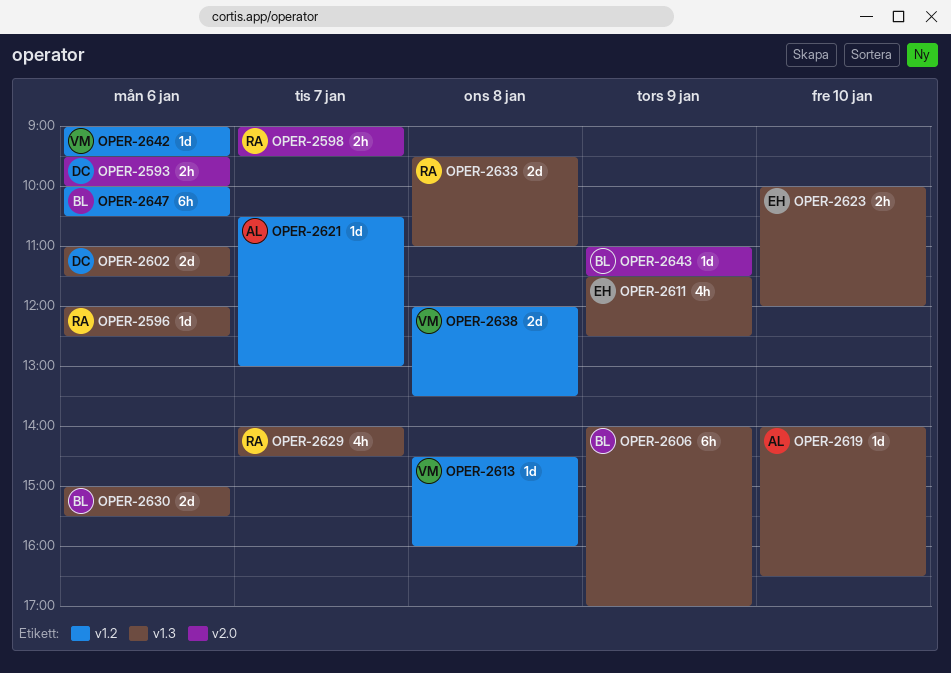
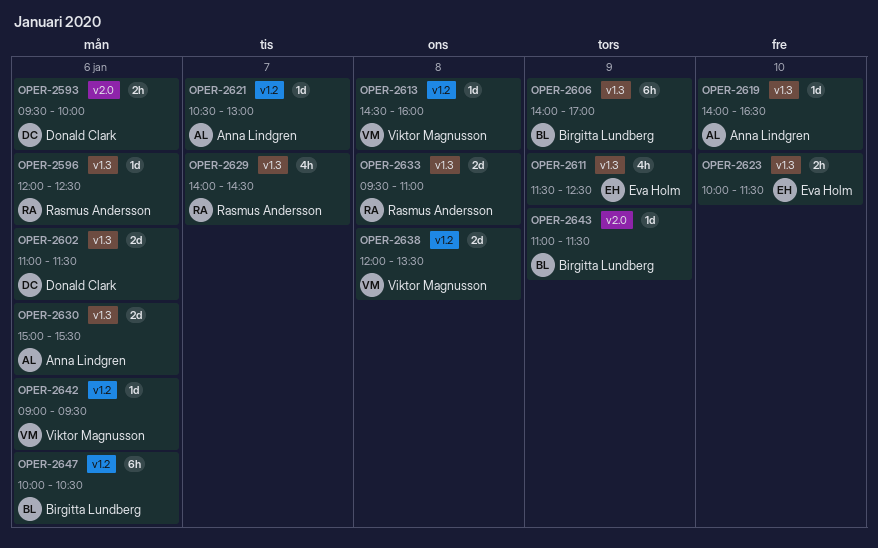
OPER-2598: present -> none
OPER-2623, ends: 12:00 -> 11:30
OPER-2630, owner: Birgitta Lundberg -> Anna Lindgren

